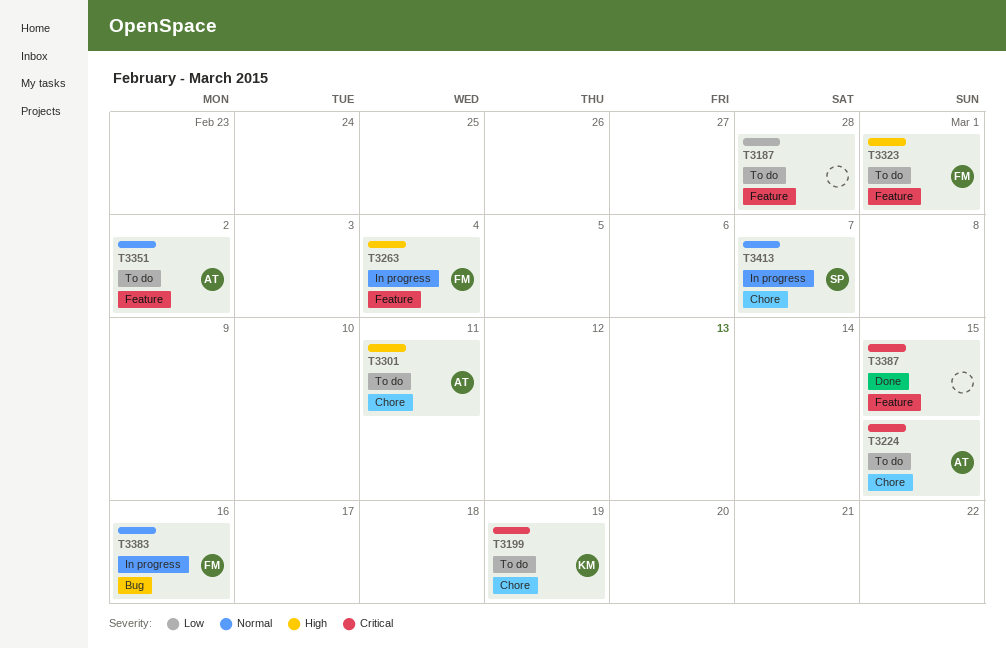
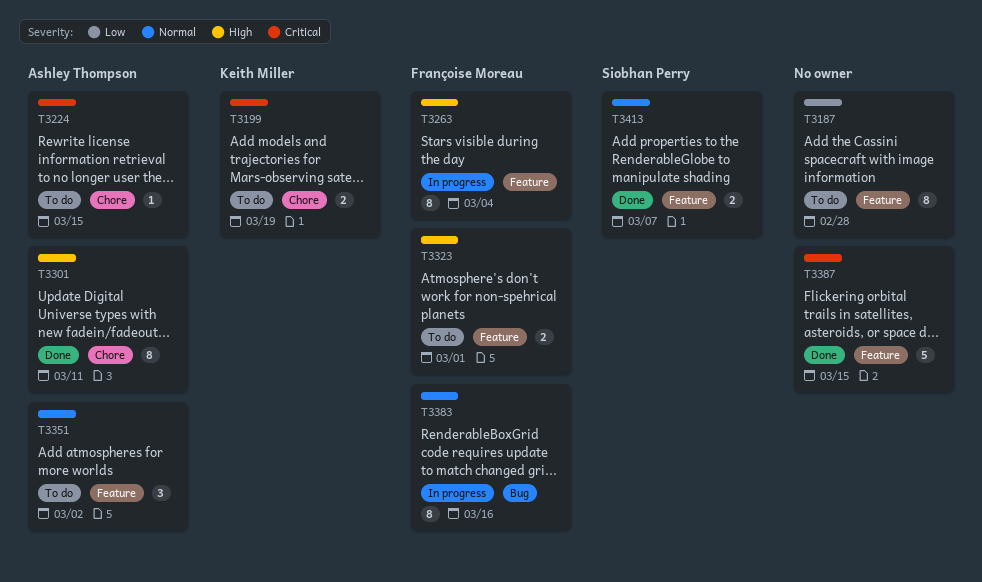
T3301, status: To do -> Done
T3413, status: In progress -> Done
T3413, label: Chore -> Feature

